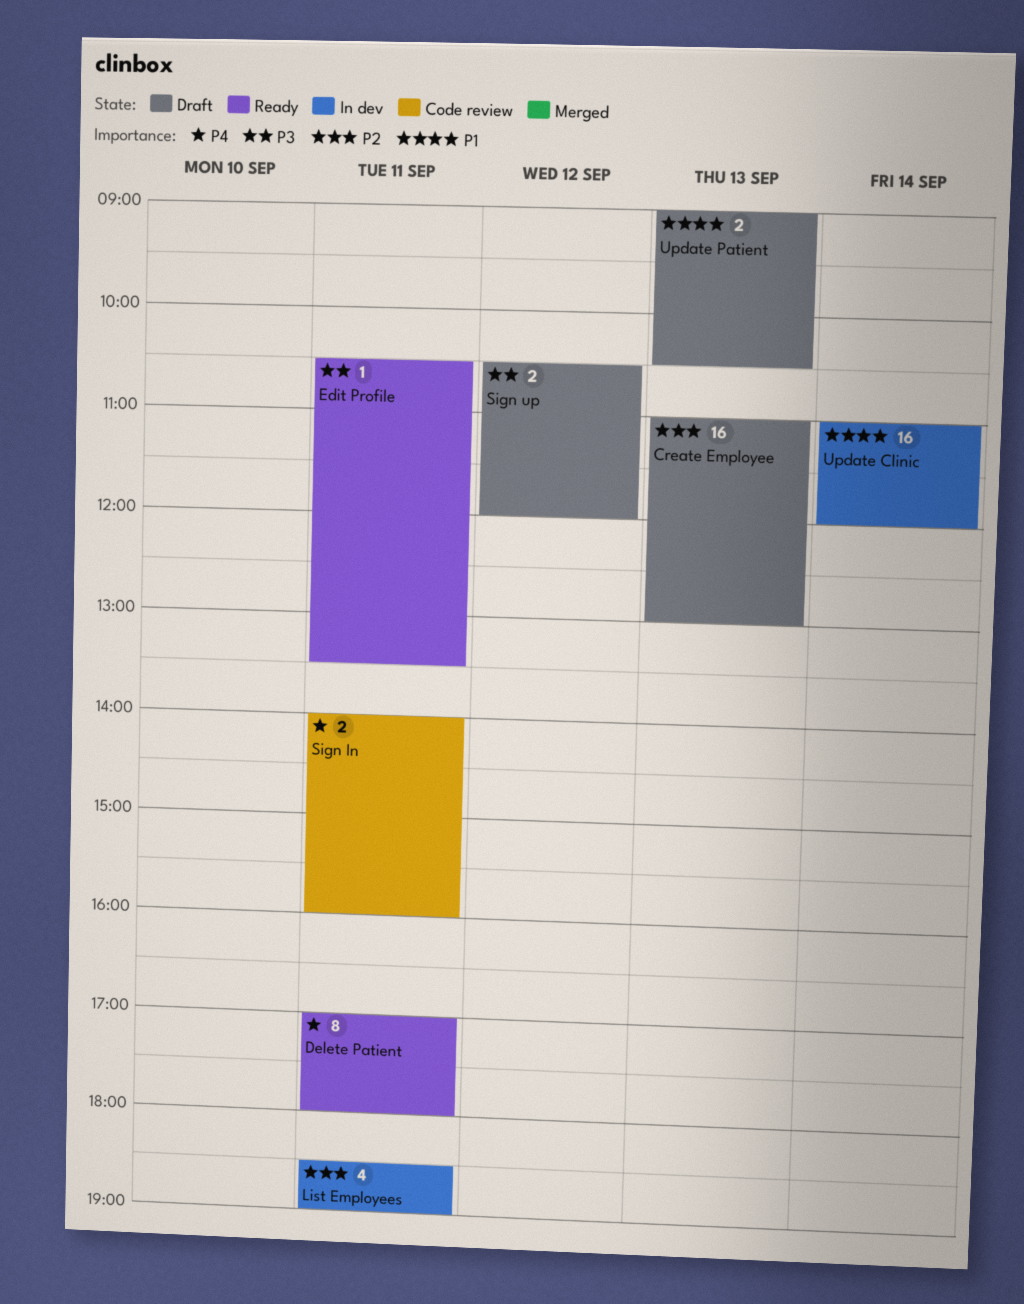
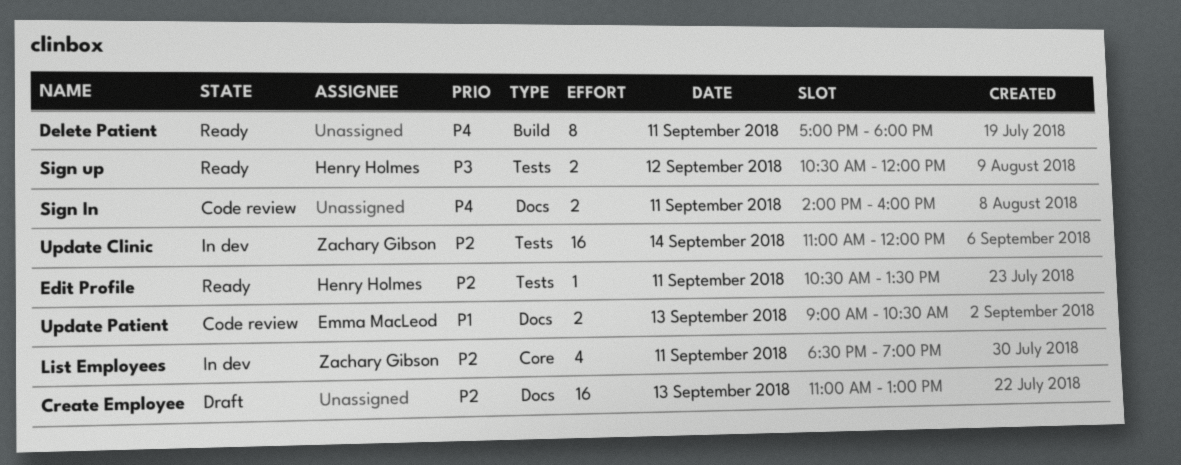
Edit Profile, priority: P3 -> P2
Sign up, status: Draft -> Ready
Update Clinic, priority: P1 -> P2
Update Patient, status: Draft -> Code review

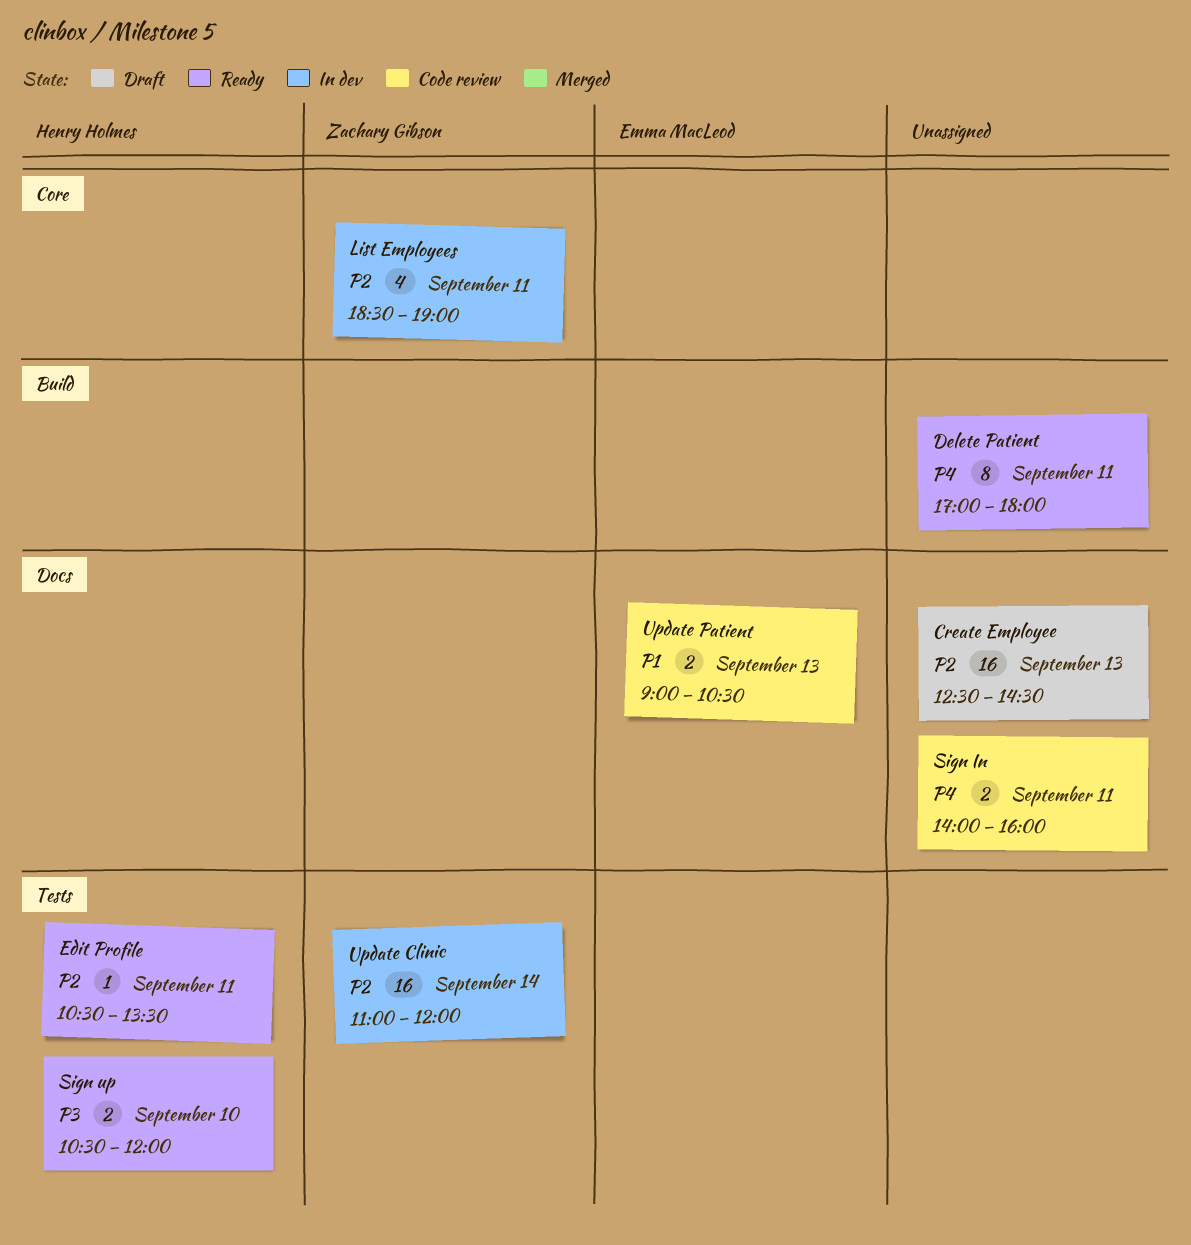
Create Employee, begins: 11:00 -> 12:30
Create Employee, ends: 13:00 -> 14:30
Sign up, day: Sep 12 -> Sep 10

